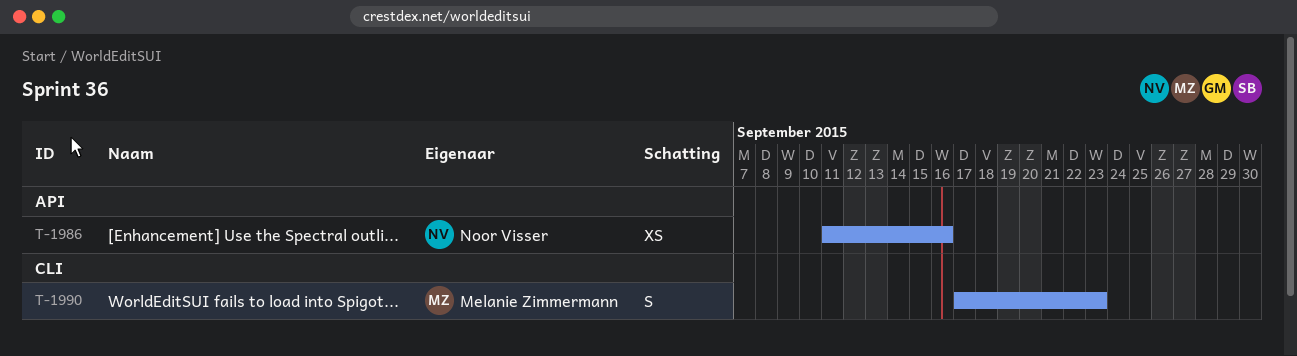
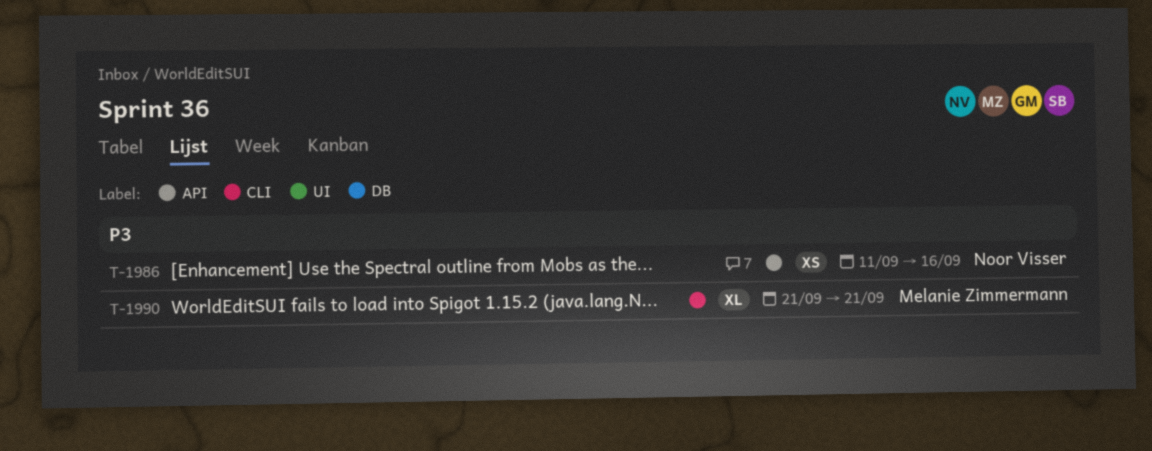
T-1990, estimate: S -> XL
T-1990, start: Sep 17 -> Sep 21
T-1990, due: Sep 23 -> Sep 21

